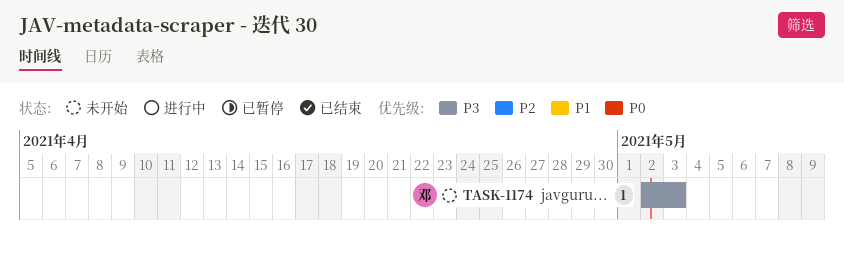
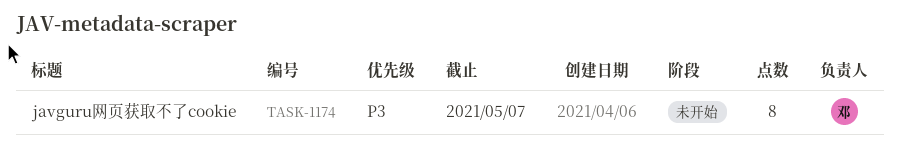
TASK-1174, estimate: 1 -> 8
TASK-1174, due: May 3 -> May 7

